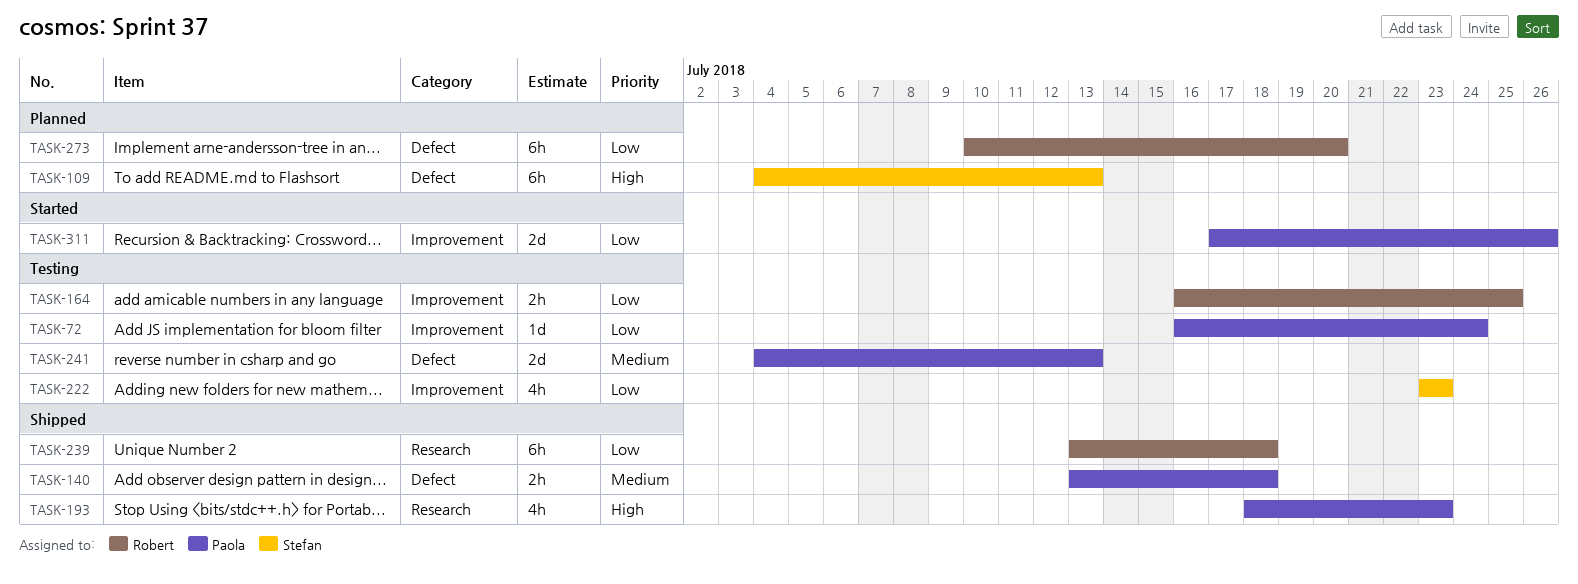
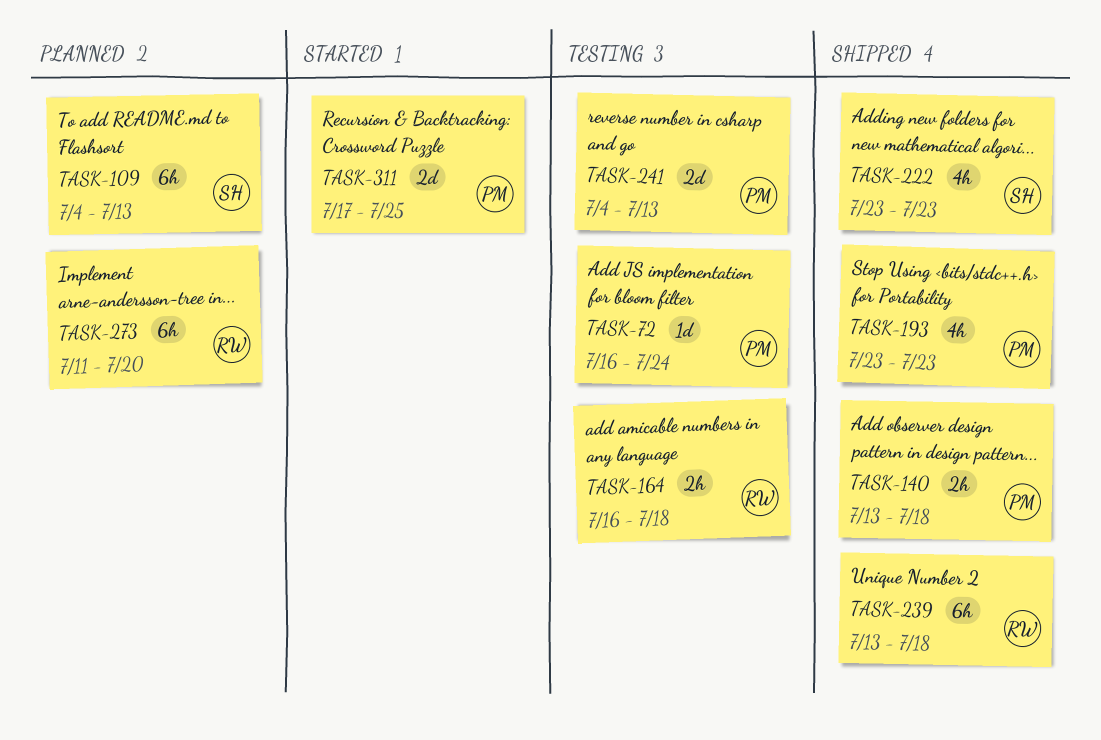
TASK-164, due: Jul 25 -> Jul 18
TASK-193, start: Jul 18 -> Jul 23
TASK-222, status: Testing -> Shipped
TASK-273, start: Jul 10 -> Jul 11
TASK-311, due: Jul 26 -> Jul 25

